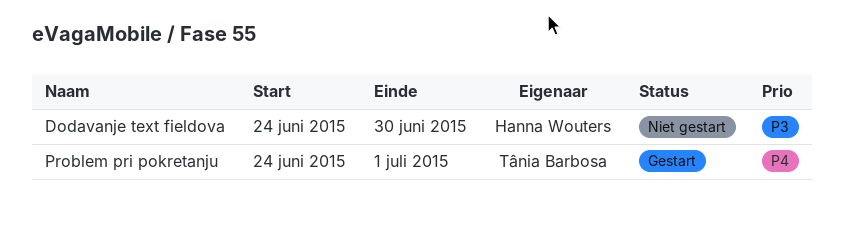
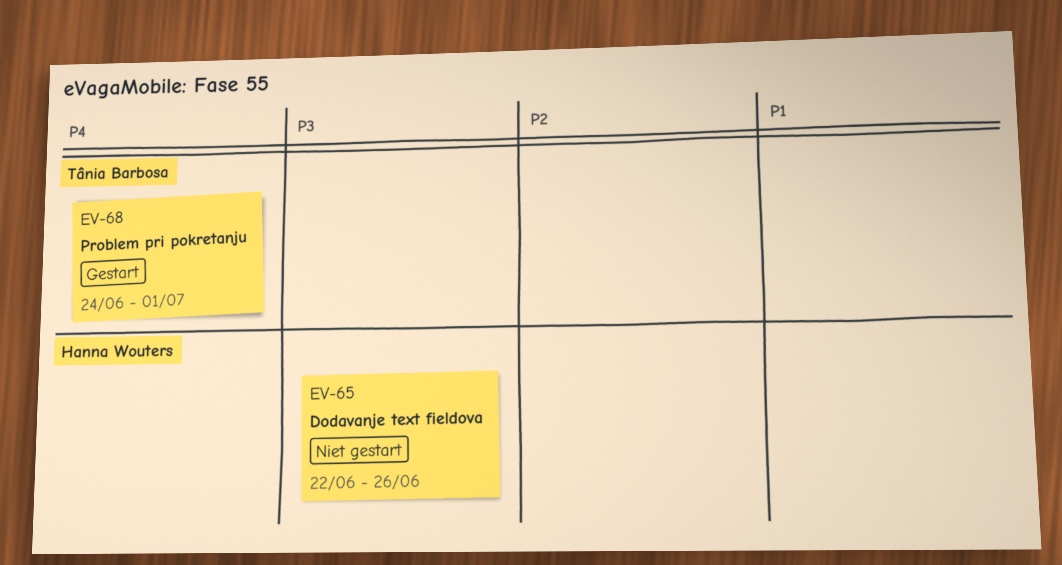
Dodavanje text fieldova, start: Jun 24 -> Jun 22
Dodavanje text fieldova, due: Jun 30 -> Jun 26

